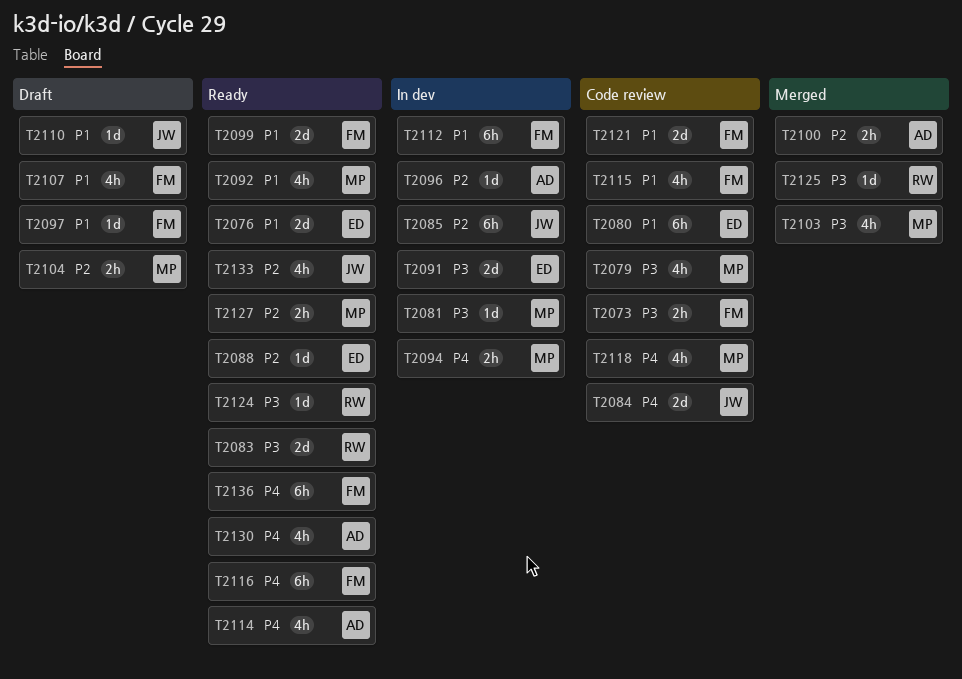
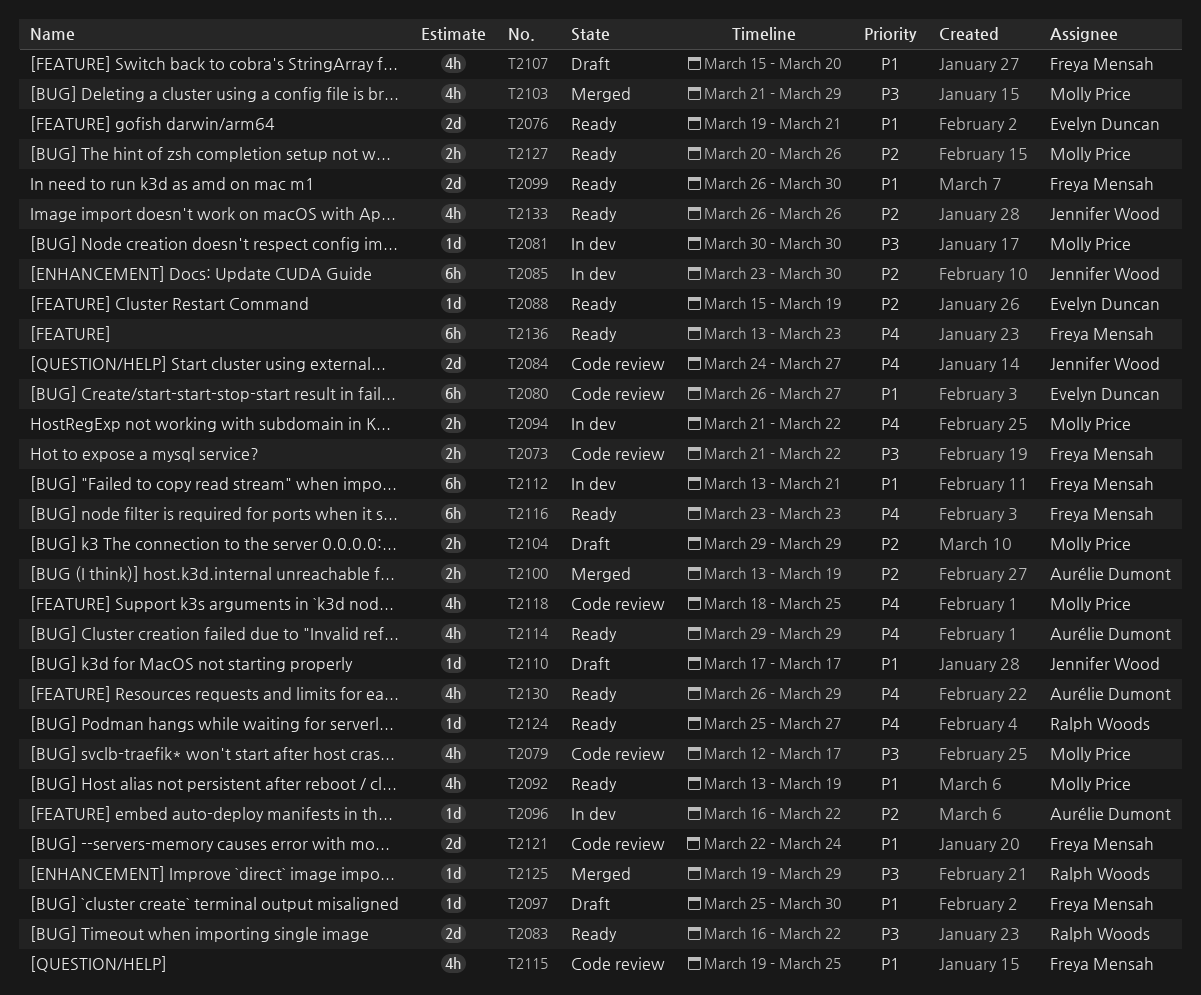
T2091: present -> none
T2124, priority: P3 -> P4

